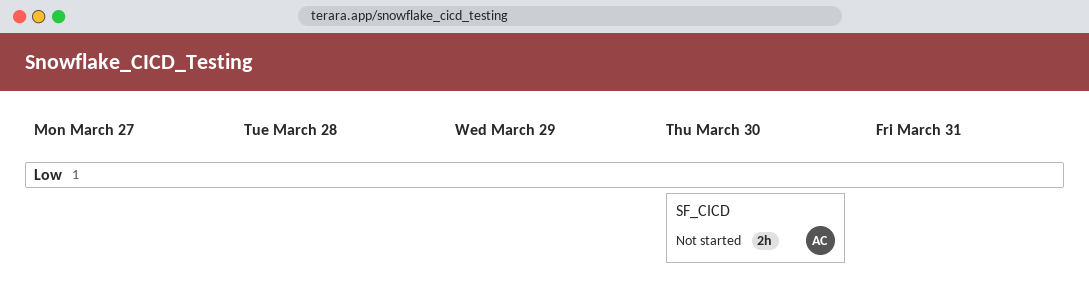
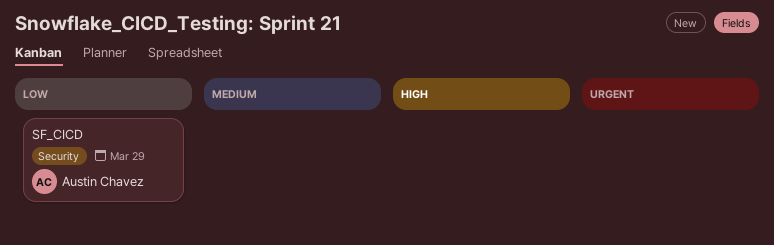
SF_CICD, due: Mar 30 -> Mar 29

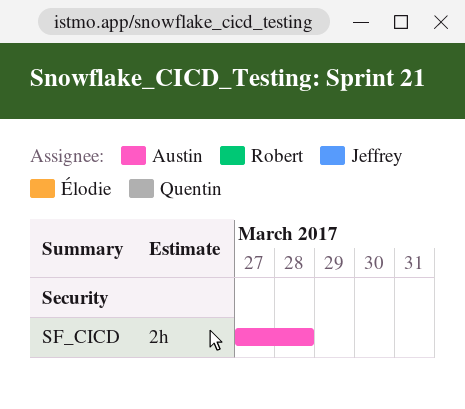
SF_CICD, due: Mar 29 -> Mar 28

